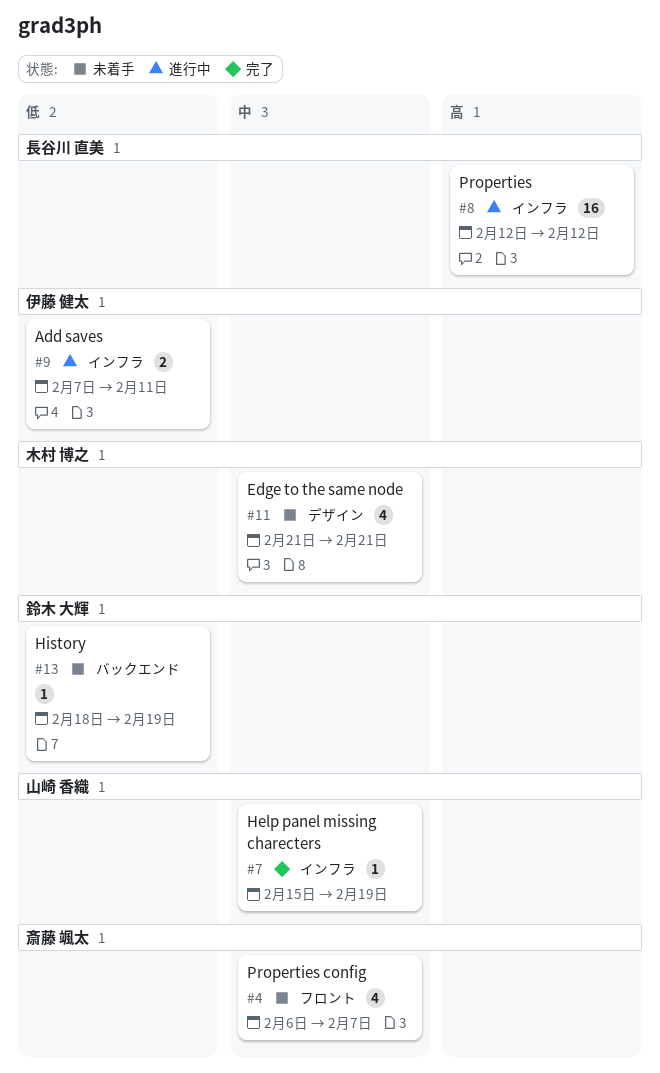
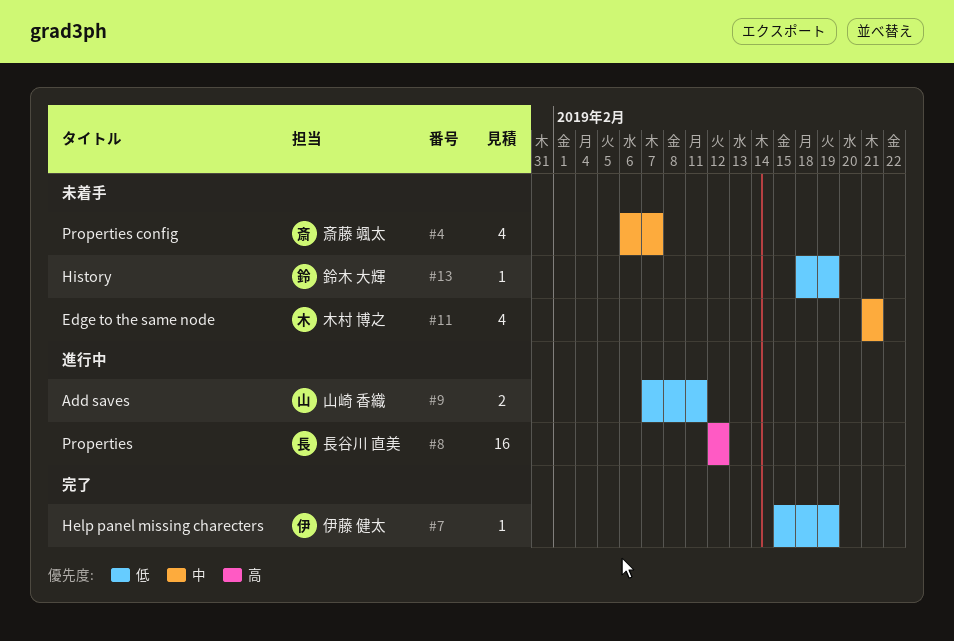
#7, owner: 山崎 香織 -> 伊藤 健太
#7, priority: 中 -> 低
#9, owner: 伊藤 健太 -> 山崎 香織

